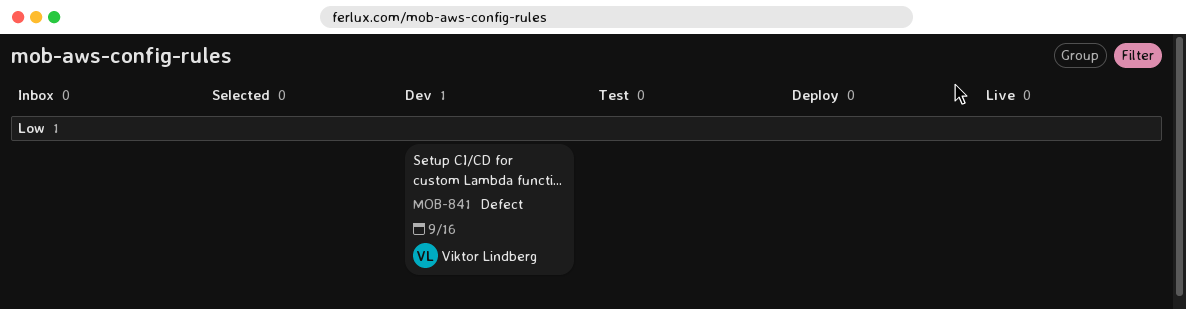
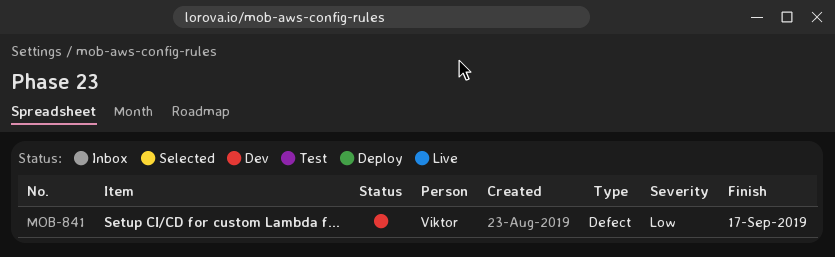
MOB-841, due: Sep 16 -> Sep 17

